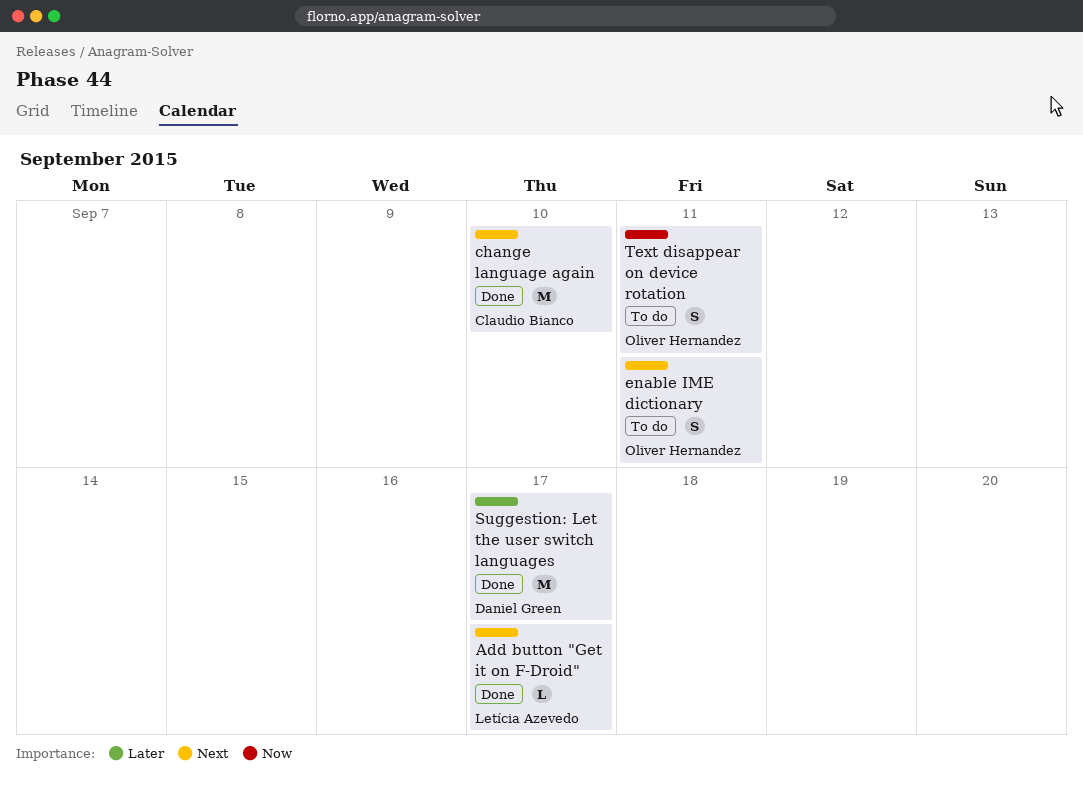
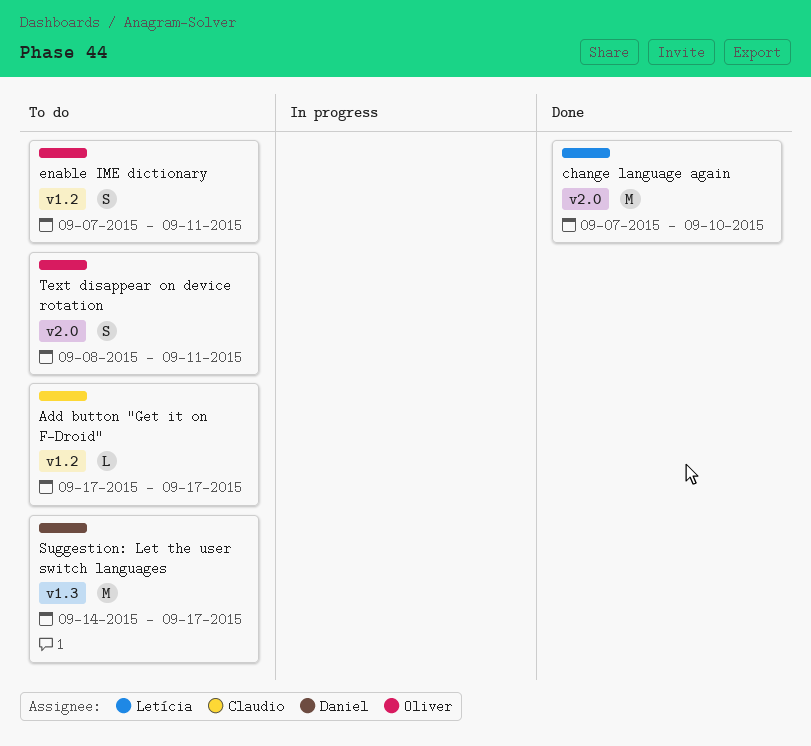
Add button "Get it on F-Droid", status: Done -> To do
Add button "Get it on F-Droid", owner: Letícia Azevedo -> Claudio Bianco
change language again, owner: Claudio Bianco -> Letícia Azevedo
Suggestion: Let the user switch languages, status: Done -> To do

